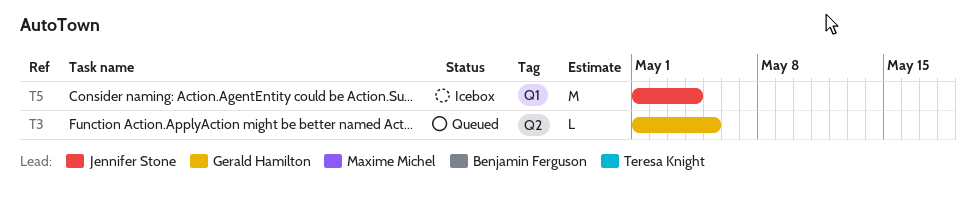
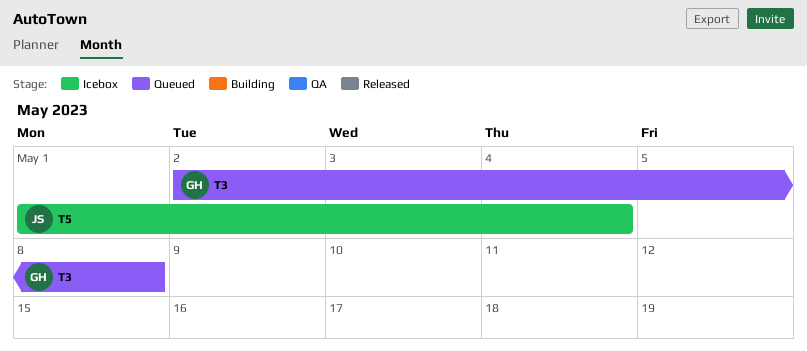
T3, start: May 1 -> May 2
T3, due: May 5 -> May 8

